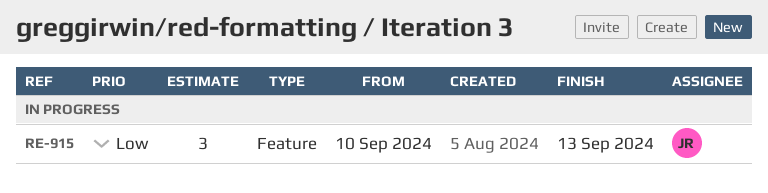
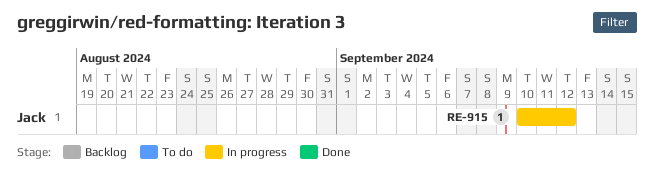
RE-915, estimate: 3 -> 1
RE-915, due: Sep 13 -> Sep 12

